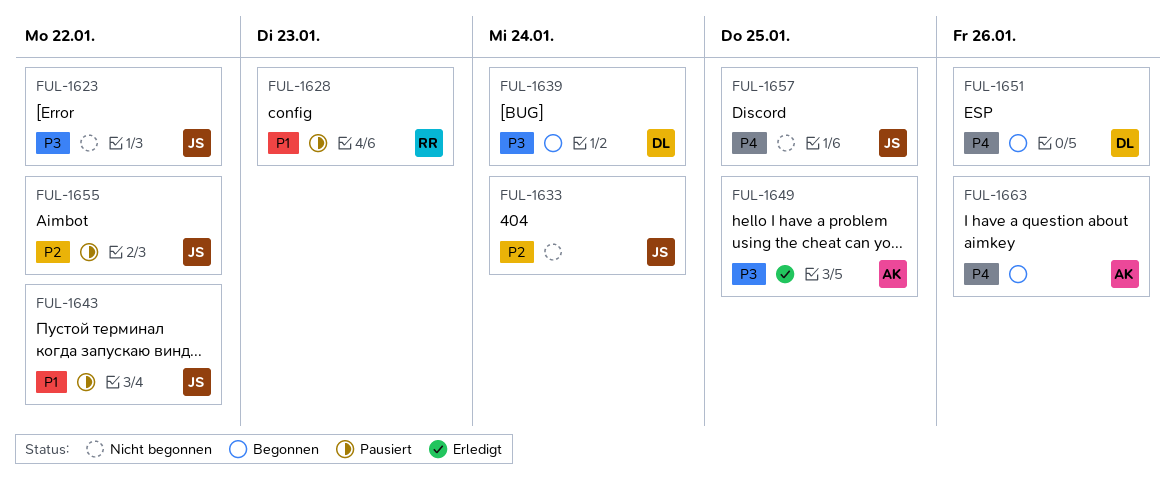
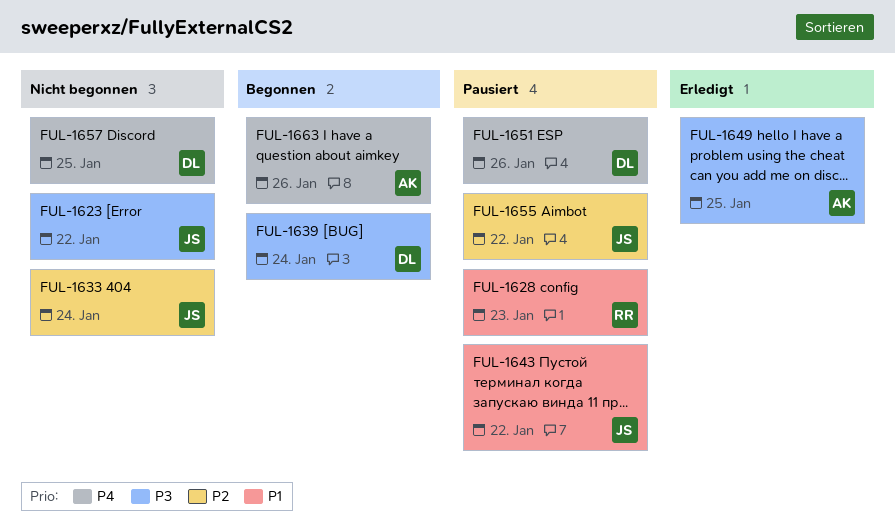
FUL-1651, status: Begonnen -> Pausiert
FUL-1657, owner: JS -> DL

